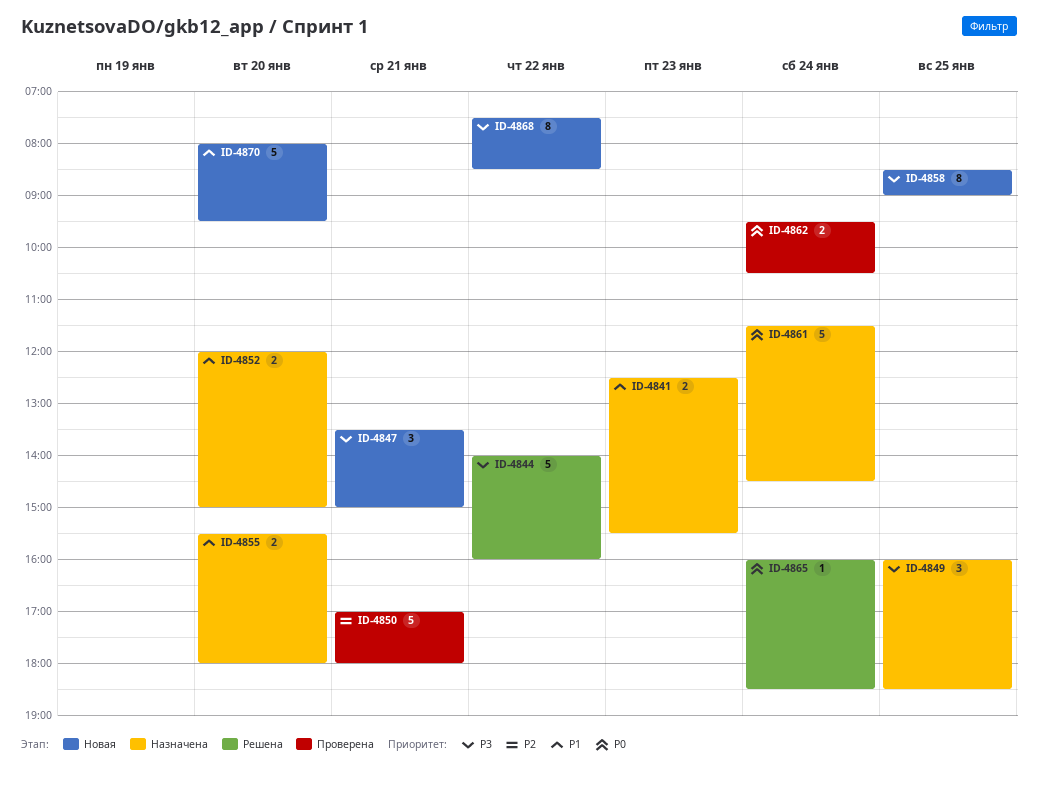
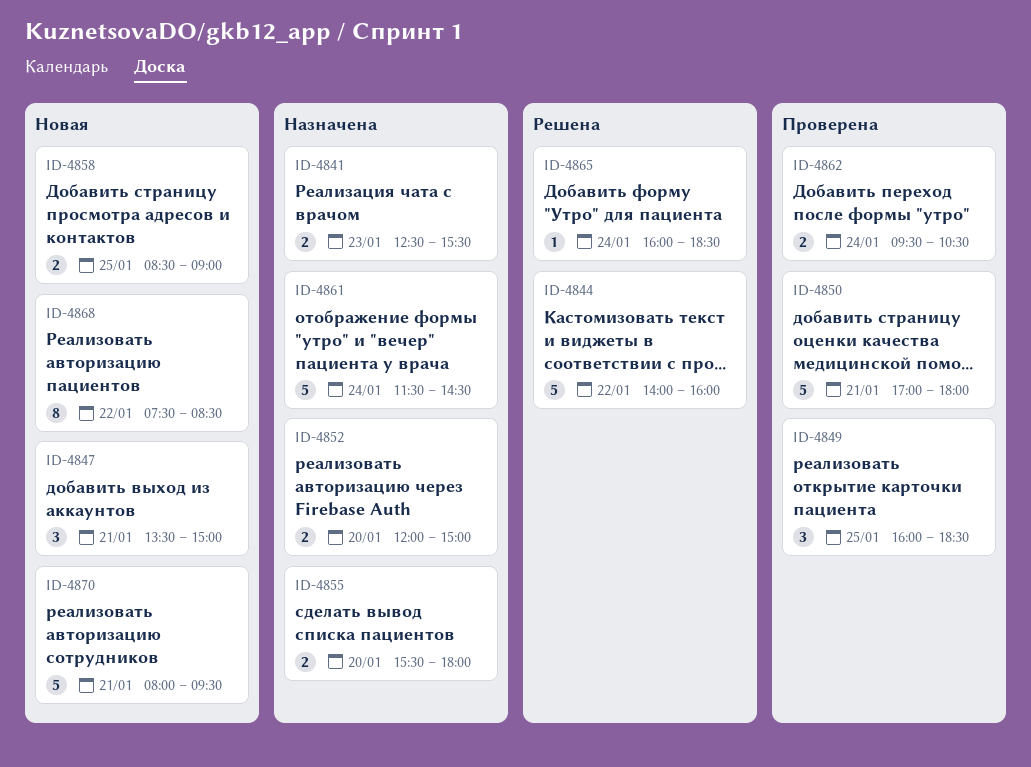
ID-4849, status: Назначена -> Проверена
ID-4858, estimate: 8 -> 2
ID-4870, day: Jan 20 -> Jan 21

